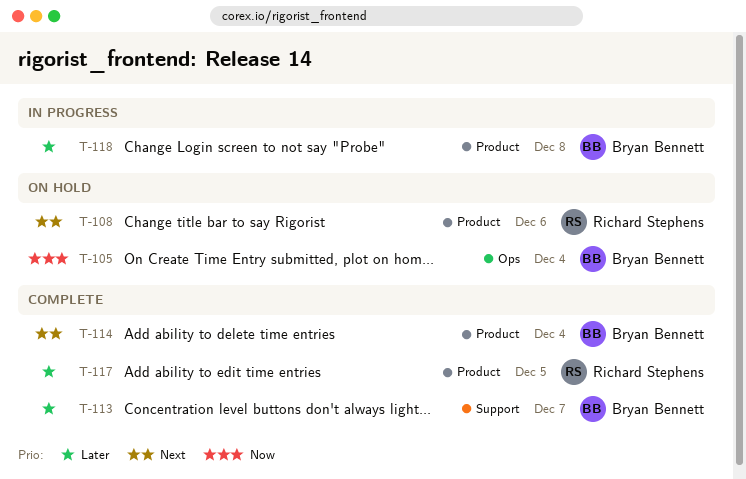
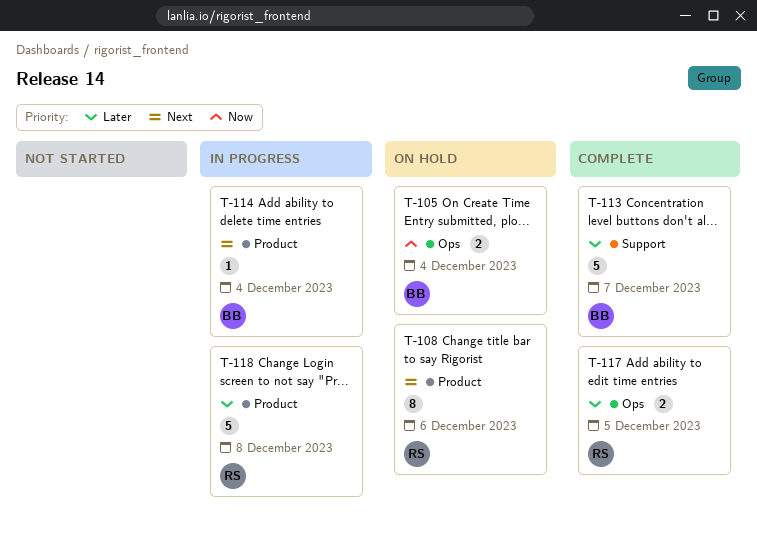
T-114, status: Complete -> In progress
T-117, label: Product -> Ops
T-118, owner: Bryan Bennett -> Richard Stephens

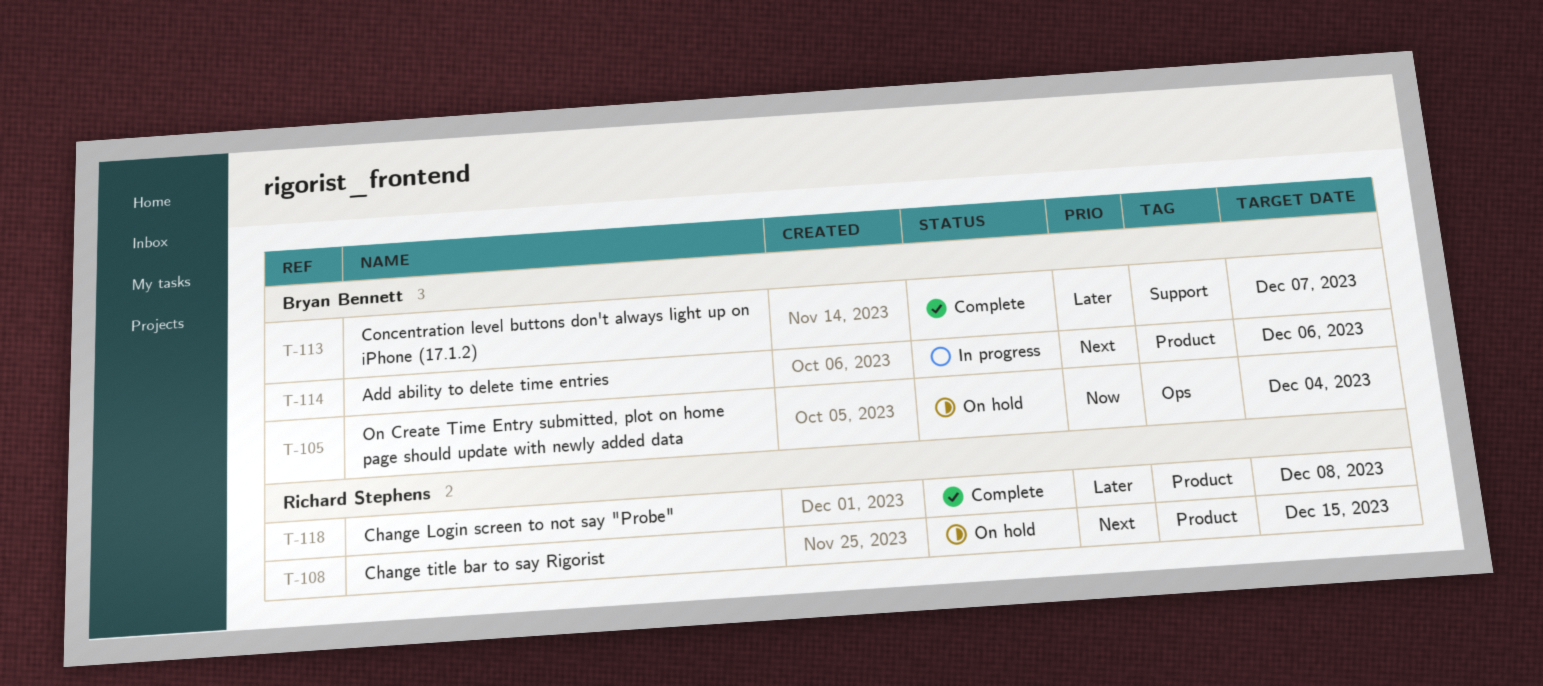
T-108, due: Dec 6 -> Dec 15
T-114, due: Dec 4 -> Dec 6
T-117: present -> none
T-118, status: In progress -> Complete

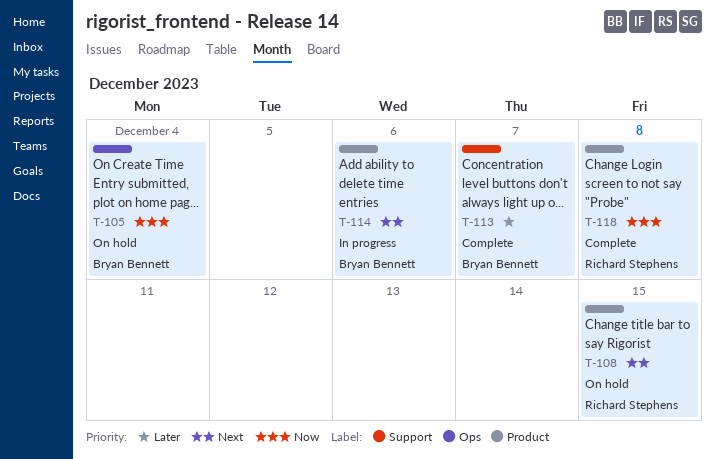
T-118, priority: Later -> Now

